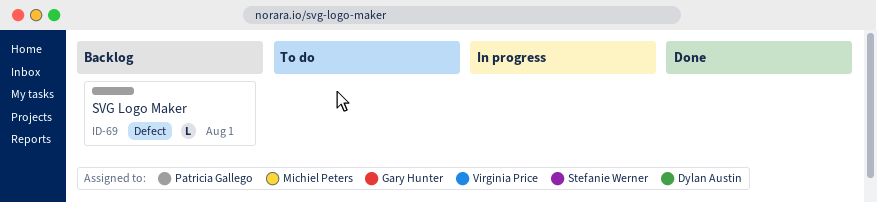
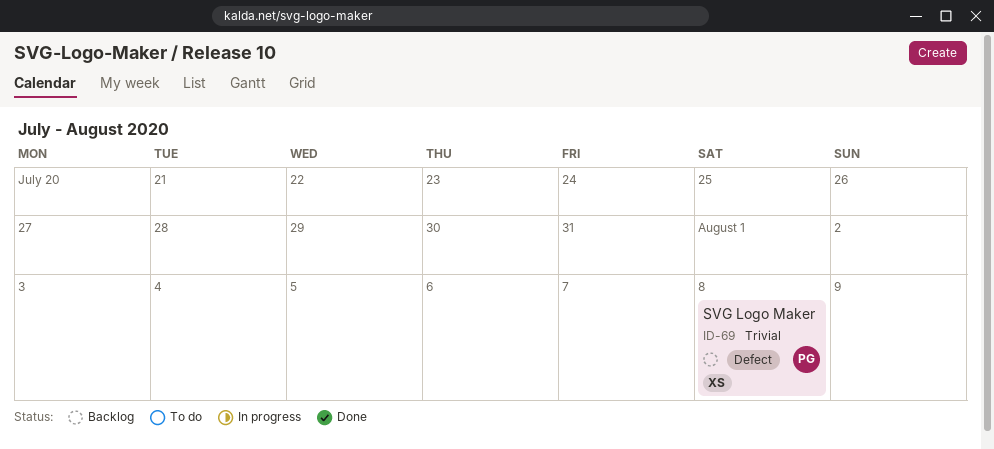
ID-69, estimate: L -> XS
ID-69, due: Aug 1 -> Aug 8

